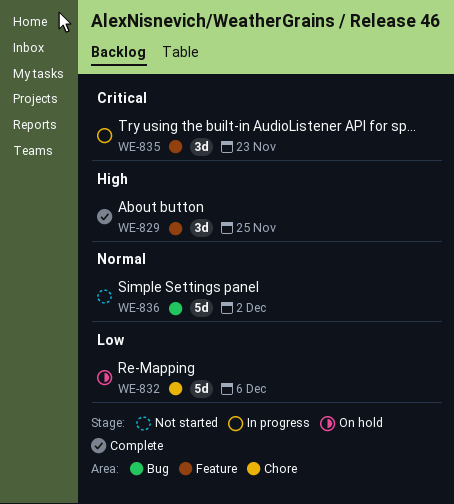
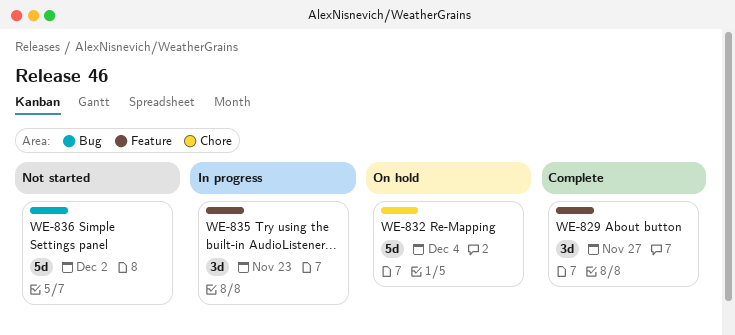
WE-829, due: Nov 25 -> Nov 27
WE-832, due: Dec 6 -> Dec 4

